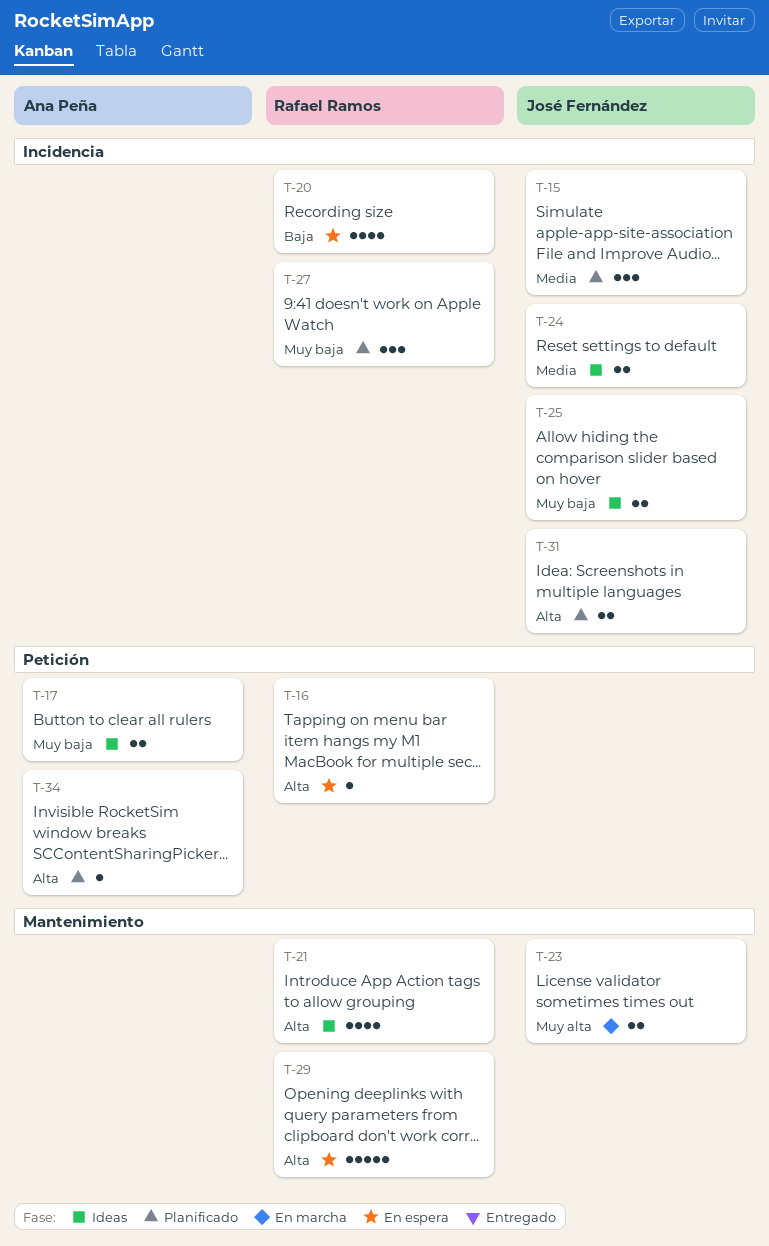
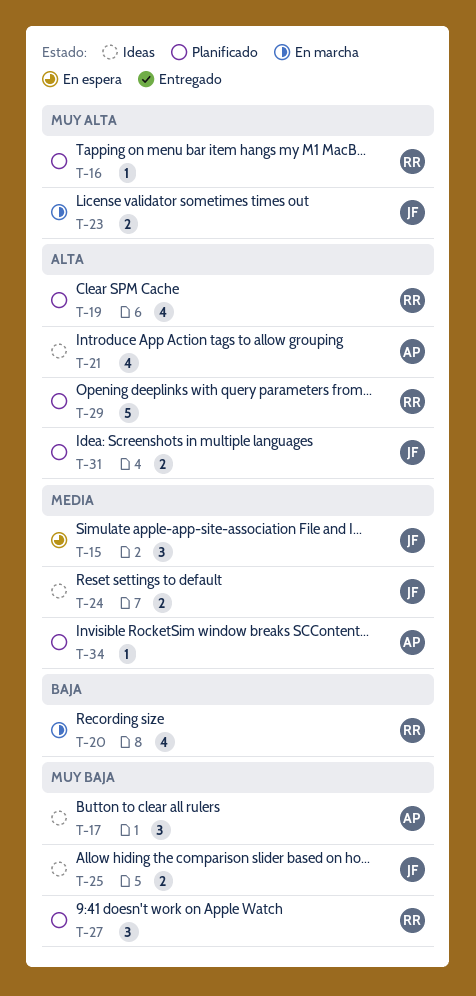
T-15, status: Planificado -> En espera
T-16, status: En espera -> Planificado
T-16, priority: Alta -> Muy alta
T-17, estimate: 2 -> 3
T-19: none -> present
T-20, status: En espera -> En marcha
T-21, owner: Rafael Ramos -> Ana Peña
T-29, status: En espera -> Planificado
T-34, priority: Alta -> Media

